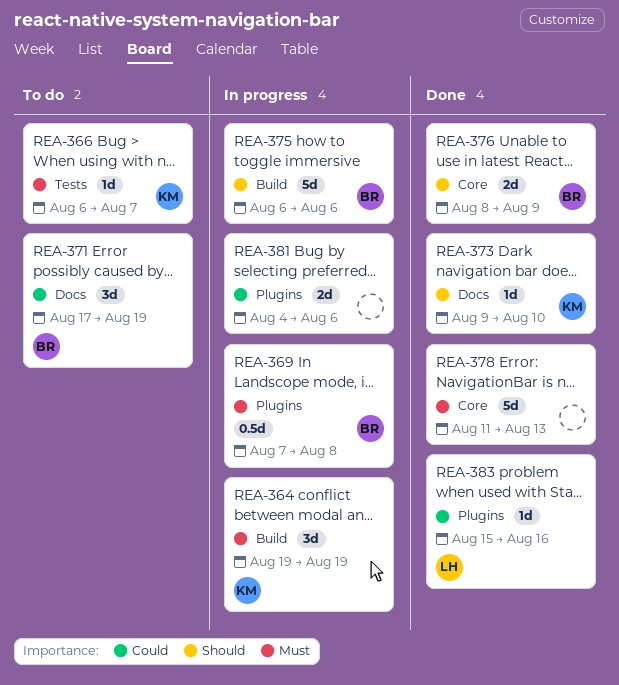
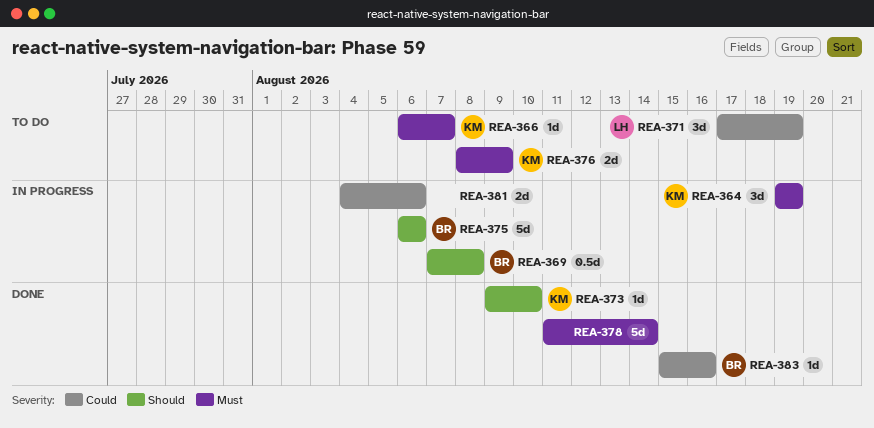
REA-369, priority: Must -> Should
REA-371, owner: BR -> LH
REA-376, status: Done -> To do
REA-376, owner: BR -> KM
REA-376, priority: Should -> Must
REA-378, due: Aug 13 -> Aug 14
REA-383, owner: LH -> BR

